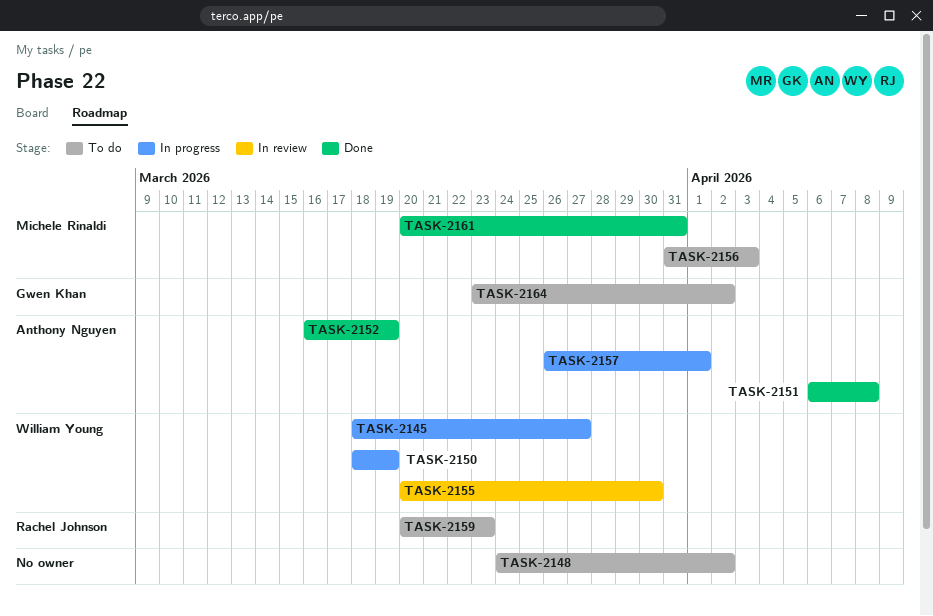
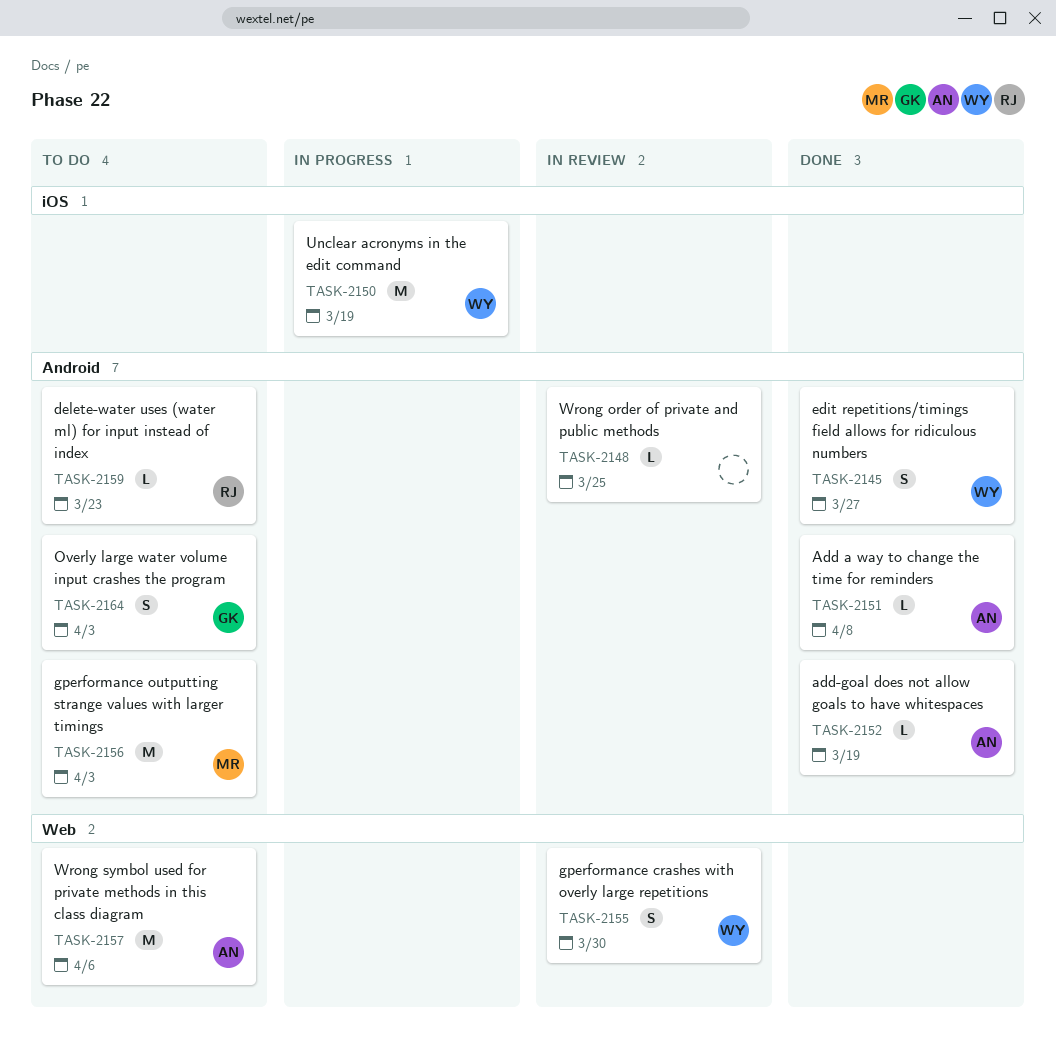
TASK-2145, status: In progress -> Done
TASK-2148, status: To do -> In review
TASK-2148, due: Apr 2 -> Mar 25
TASK-2157, status: In progress -> To do
TASK-2157, due: Apr 1 -> Apr 6
TASK-2161: present -> none
TASK-2164, due: Apr 2 -> Apr 3

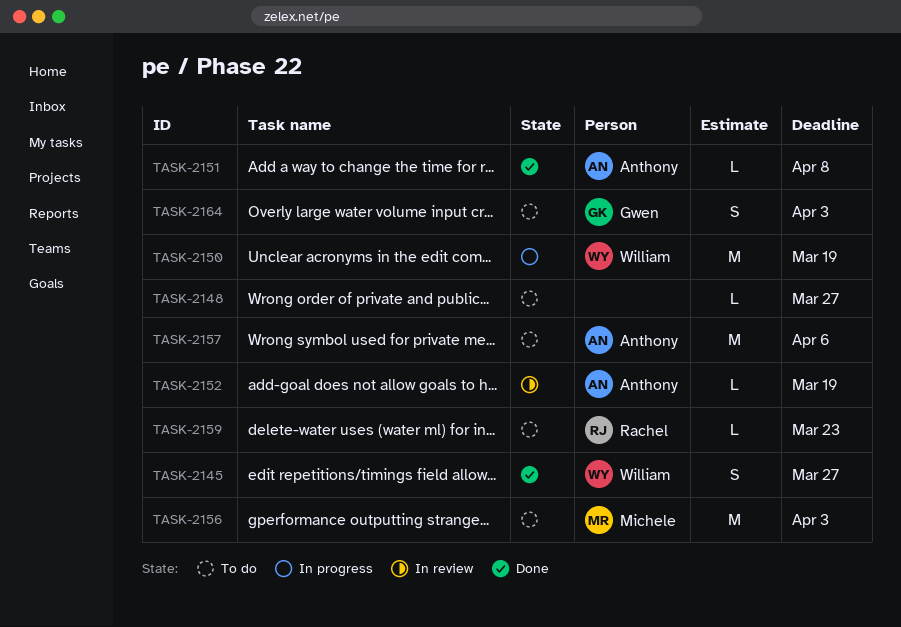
TASK-2148, status: In review -> To do
TASK-2148, due: Mar 25 -> Mar 27
TASK-2152, status: Done -> In review
TASK-2155: present -> none

